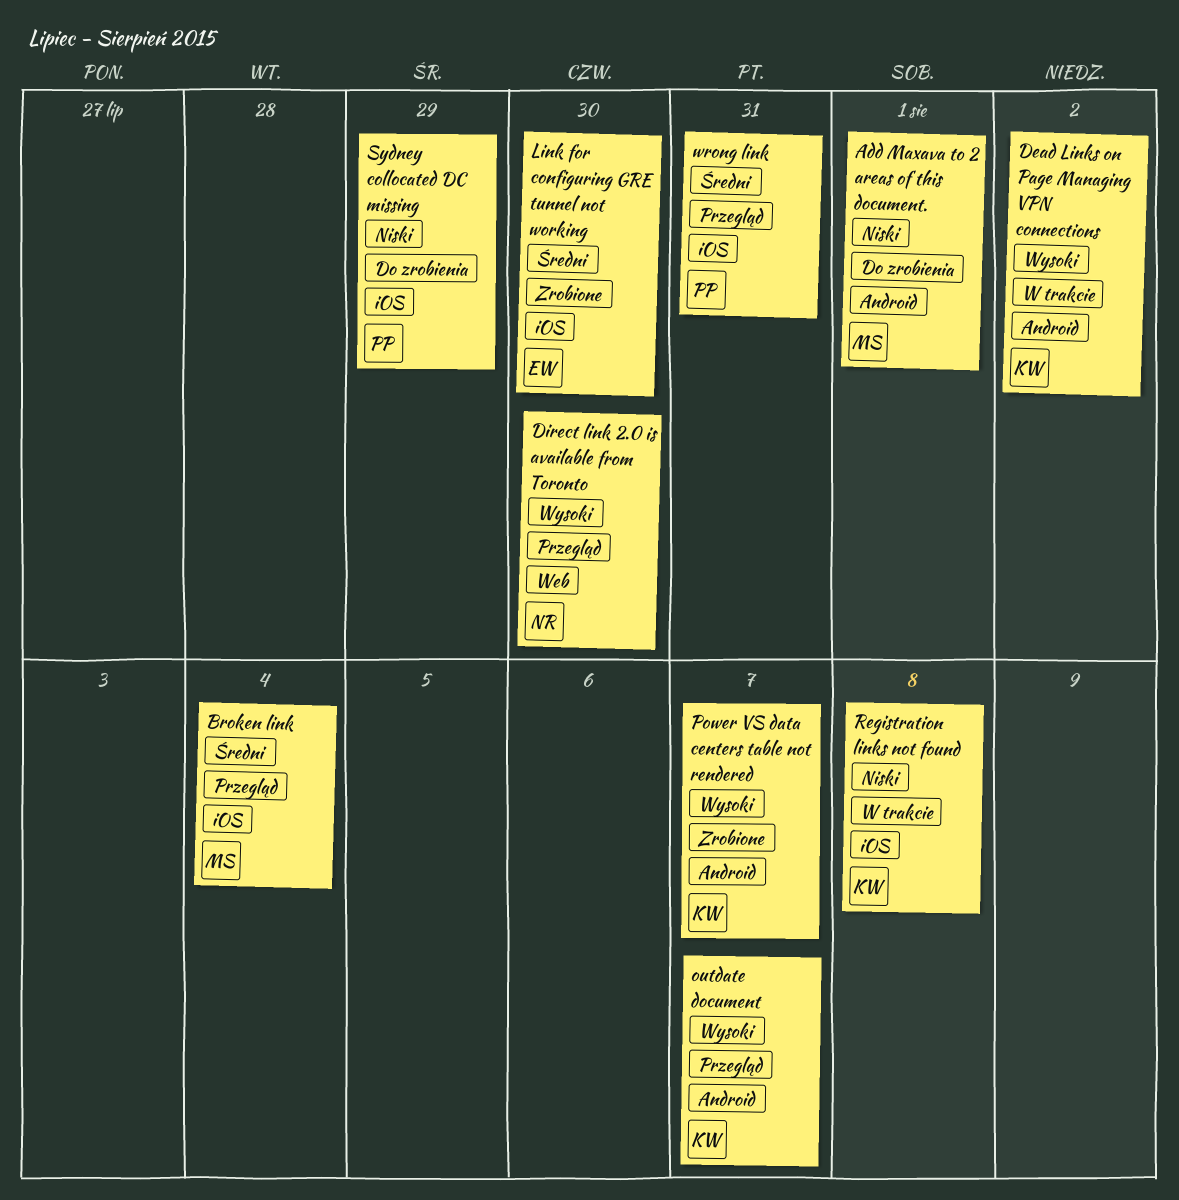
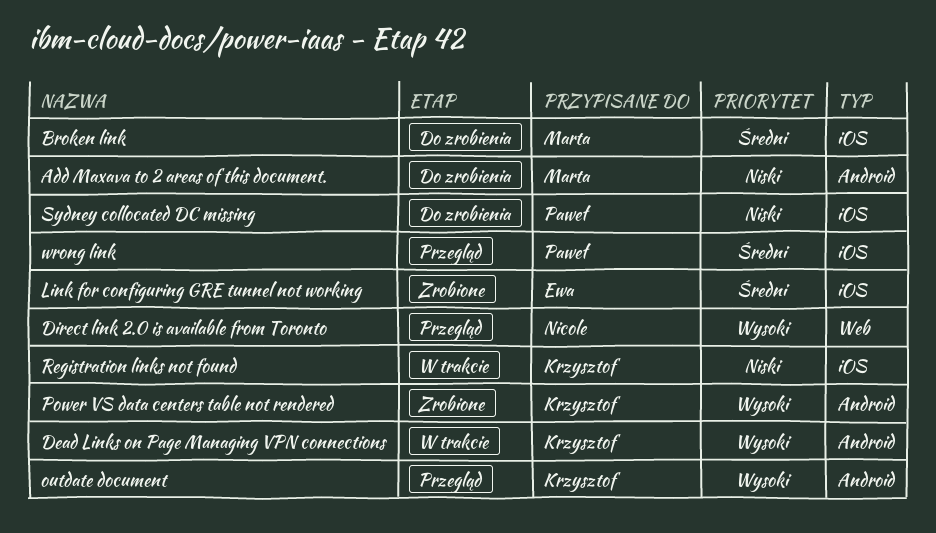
Broken link, status: Przegląd -> Do zrobienia

